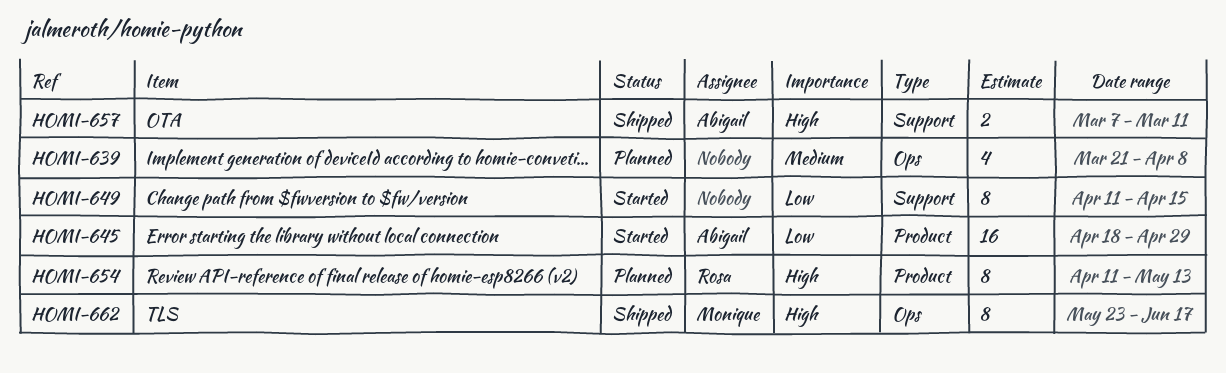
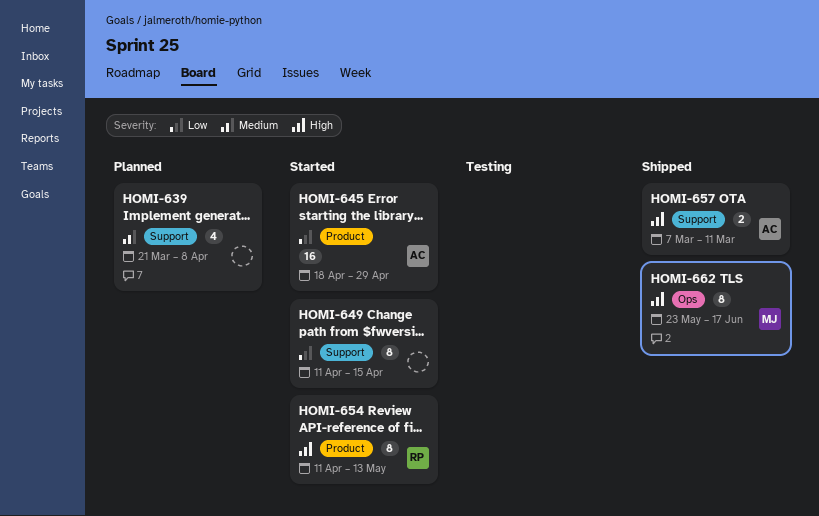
HOMI-639, label: Ops -> Support
HOMI-654, status: Planned -> Started

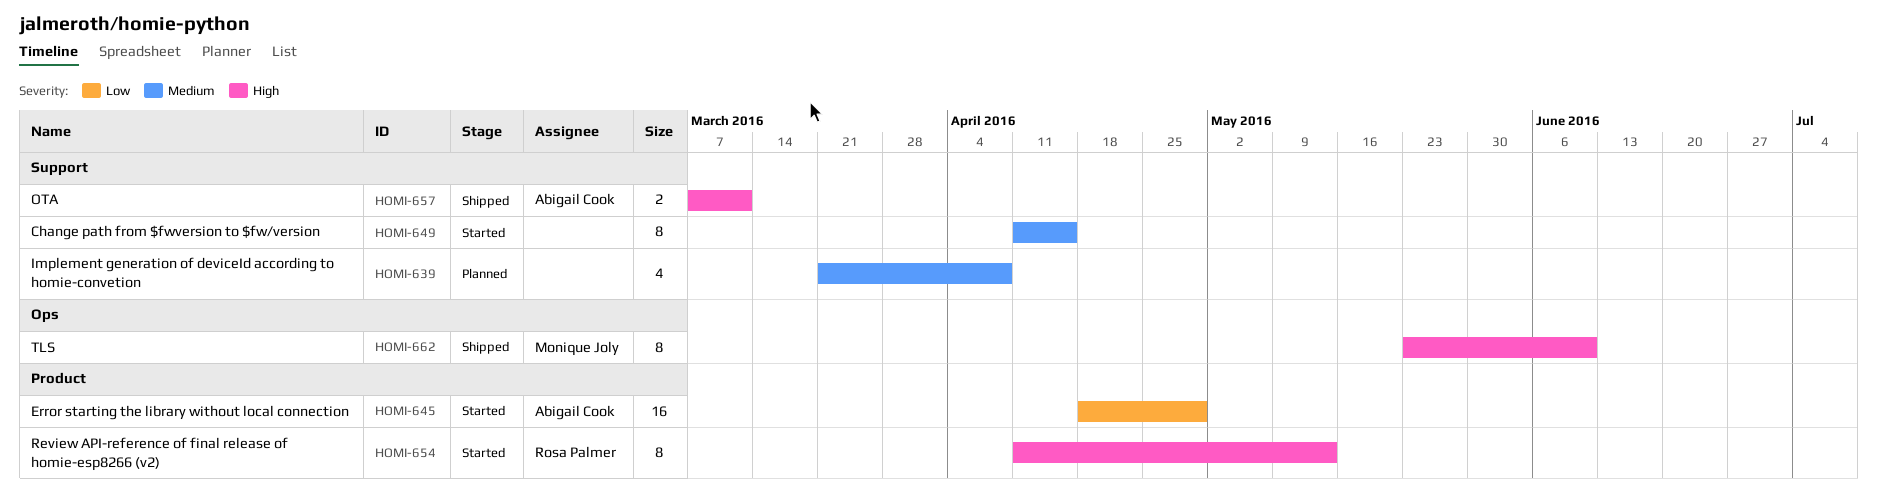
HOMI-649, priority: Low -> Medium
HOMI-662, due: Jun 17 -> Jun 10

